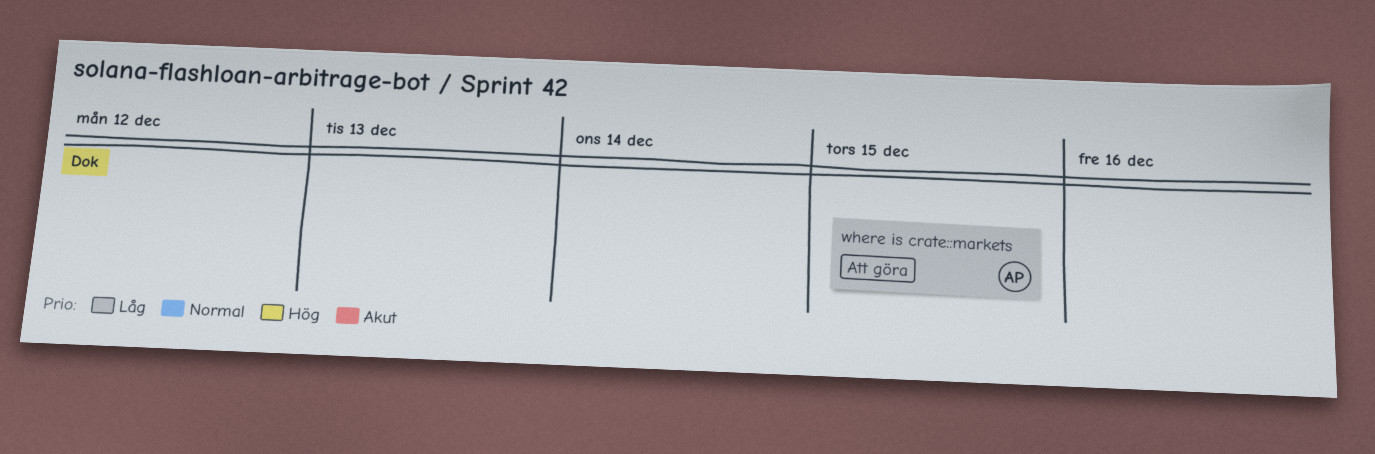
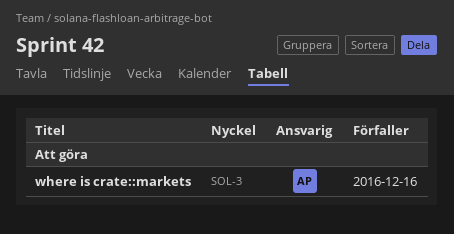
where is crate::markets, due: Dec 15 -> Dec 16

